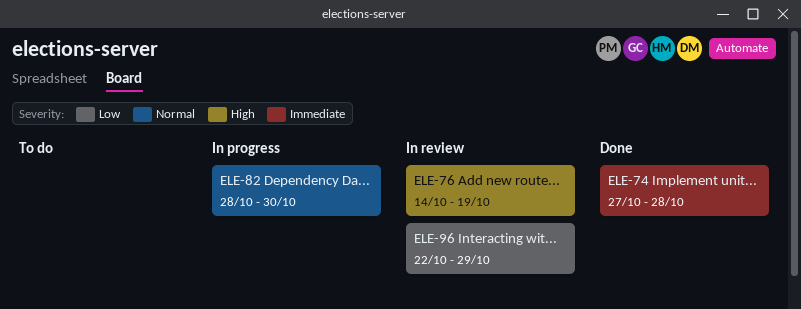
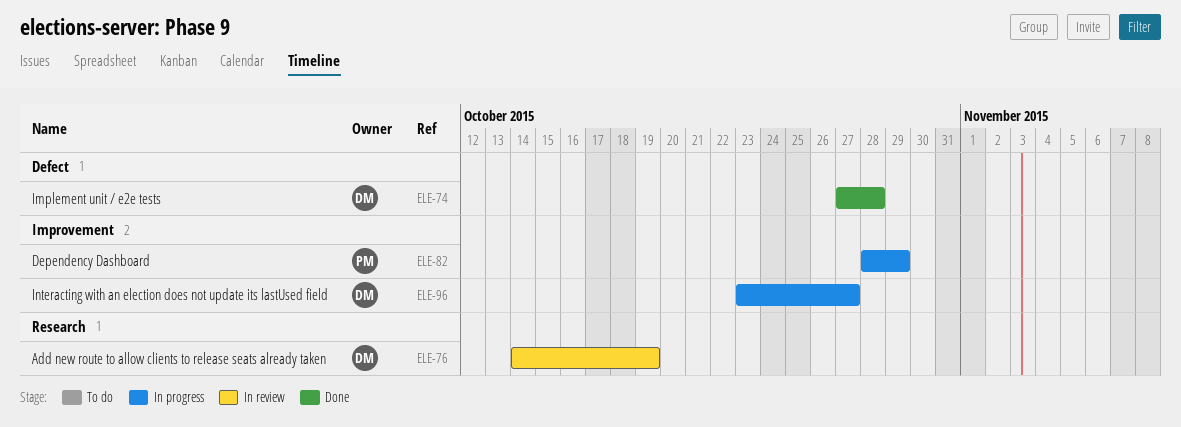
ELE-82, due: Oct 30 -> Oct 29
ELE-96, status: In review -> In progress
ELE-96, start: Oct 22 -> Oct 23
ELE-96, due: Oct 29 -> Oct 27

